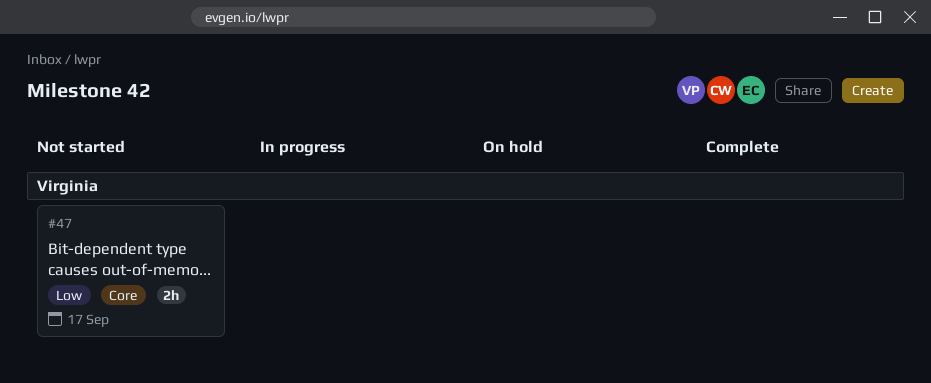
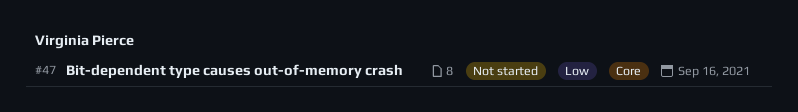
#47, due: Sep 17 -> Sep 16

